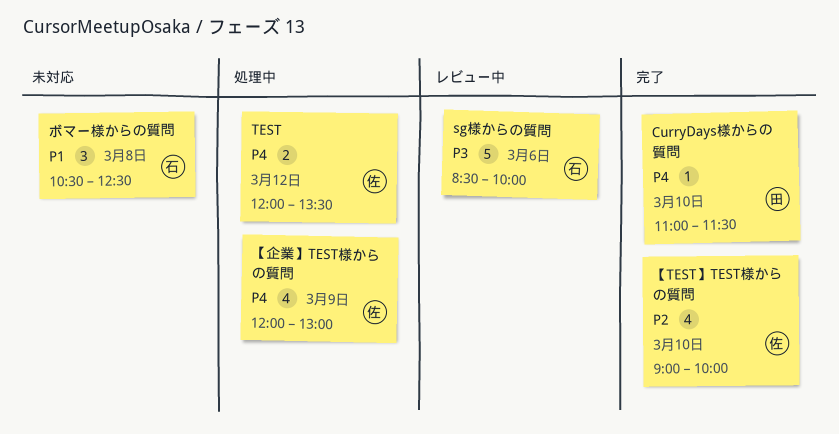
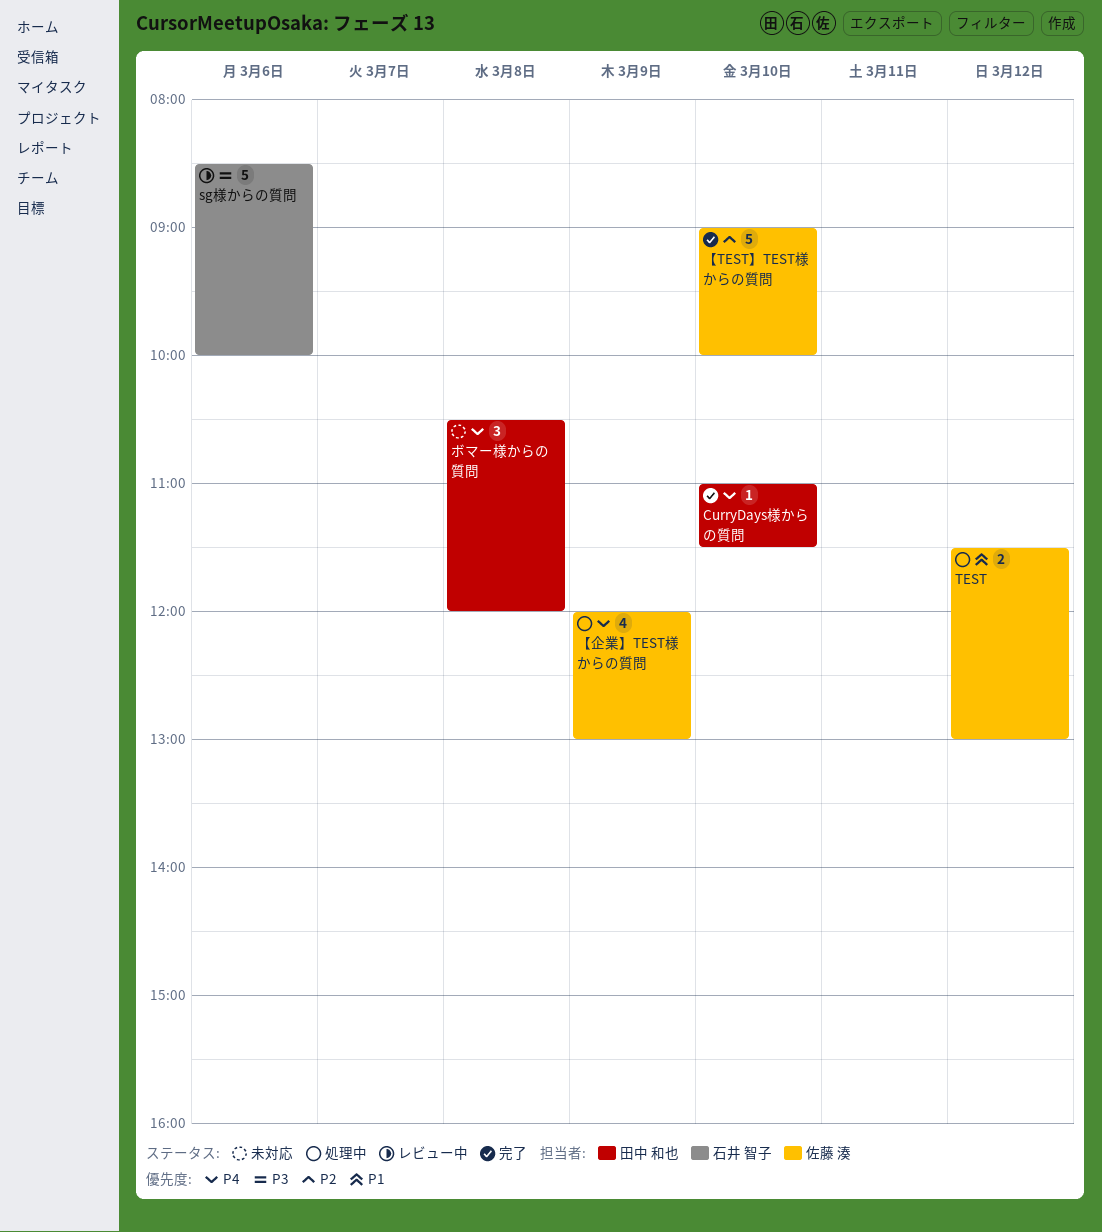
TEST, priority: P4 -> P1
TEST, begins: 12:00 -> 11:30
TEST, ends: 13:30 -> 13:00
【TEST】TEST様からの質問, estimate: 4 -> 5
ボマー様からの質問, owner: 石井 智子 -> 田中 和也
ボマー様からの質問, priority: P1 -> P4
ボマー様からの質問, ends: 12:30 -> 12:00

